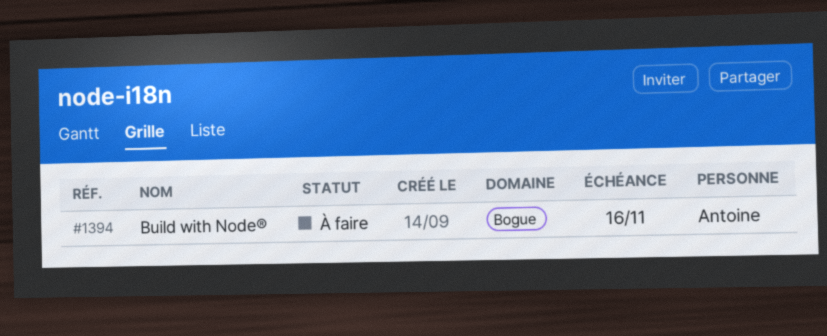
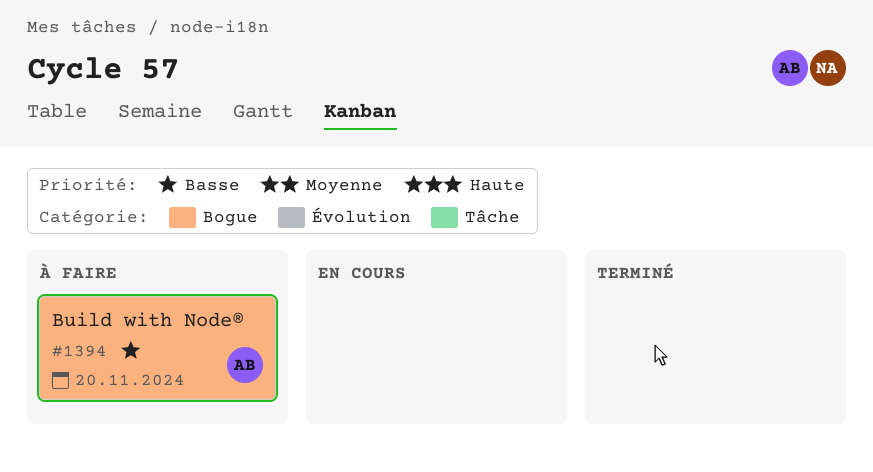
#1394, due: Nov 16 -> Nov 20

